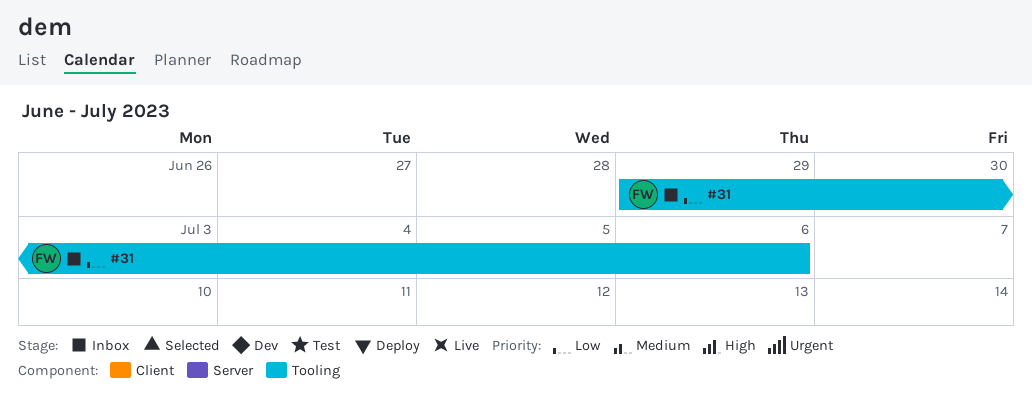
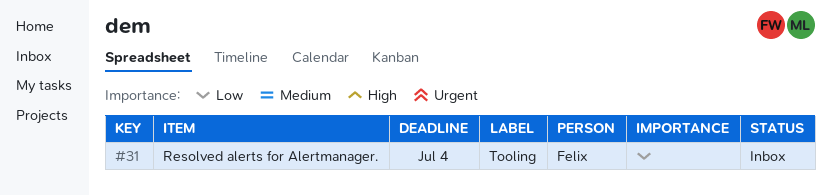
#31, due: Jul 6 -> Jul 4

